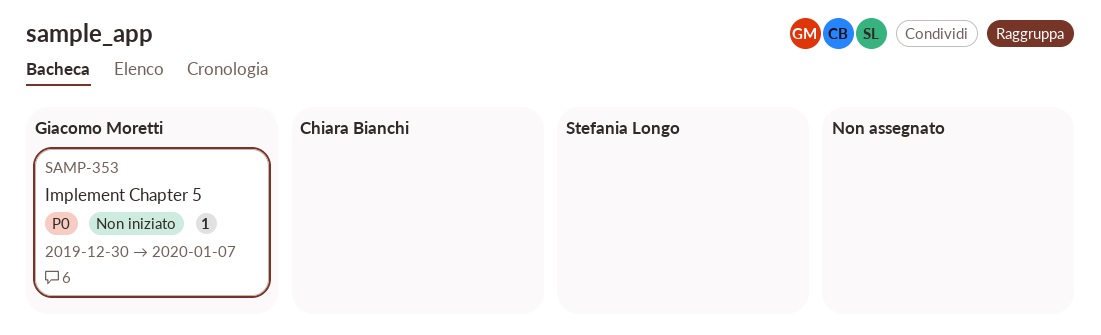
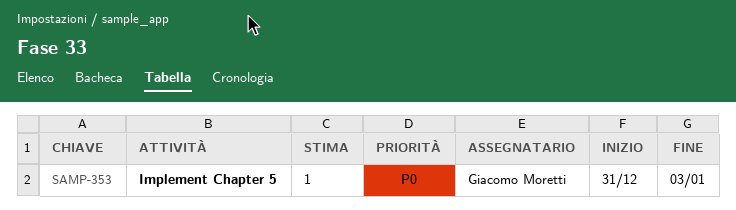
SAMP-353, start: Dec 30 -> Dec 31
SAMP-353, due: Jan 7 -> Jan 3

